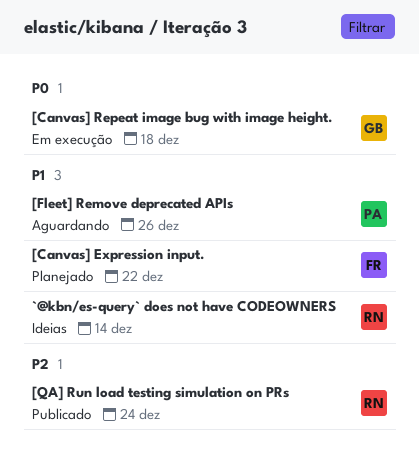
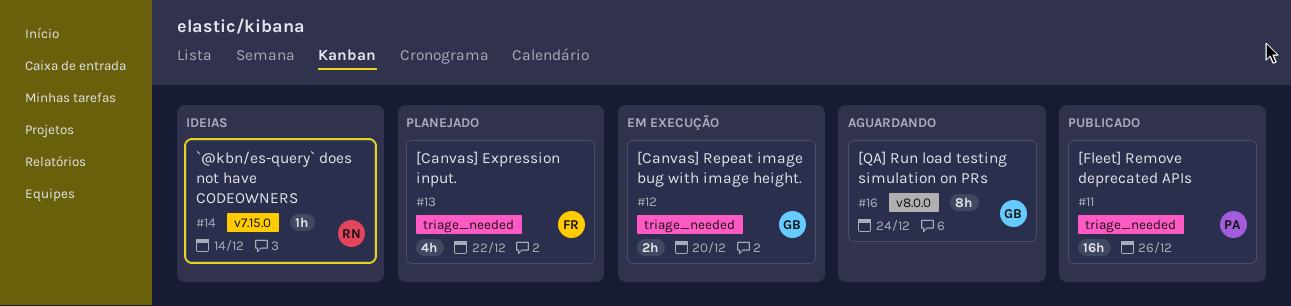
[Canvas] Repeat image bug with image height., due: Dec 18 -> Dec 20
[Fleet] Remove deprecated APIs, status: Aguardando -> Publicado
[QA] Run load testing simulation on PRs, status: Publicado -> Aguardando
[QA] Run load testing simulation on PRs, owner: RN -> GB

